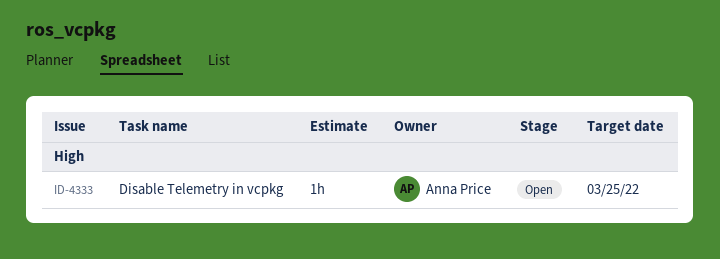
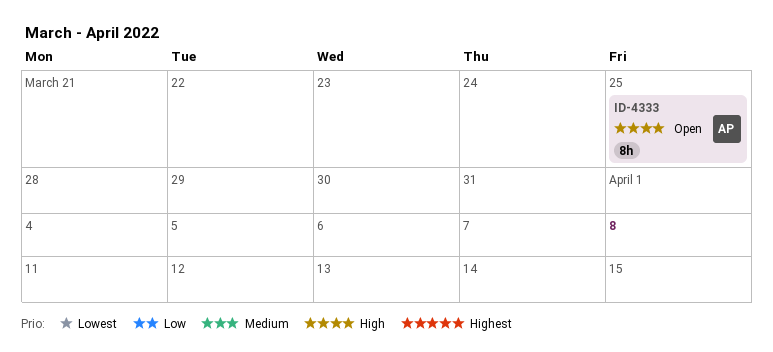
ID-4333, estimate: 1h -> 8h

